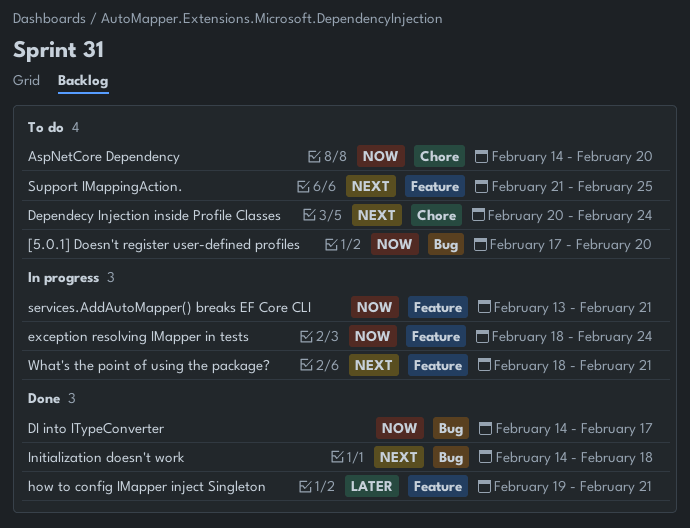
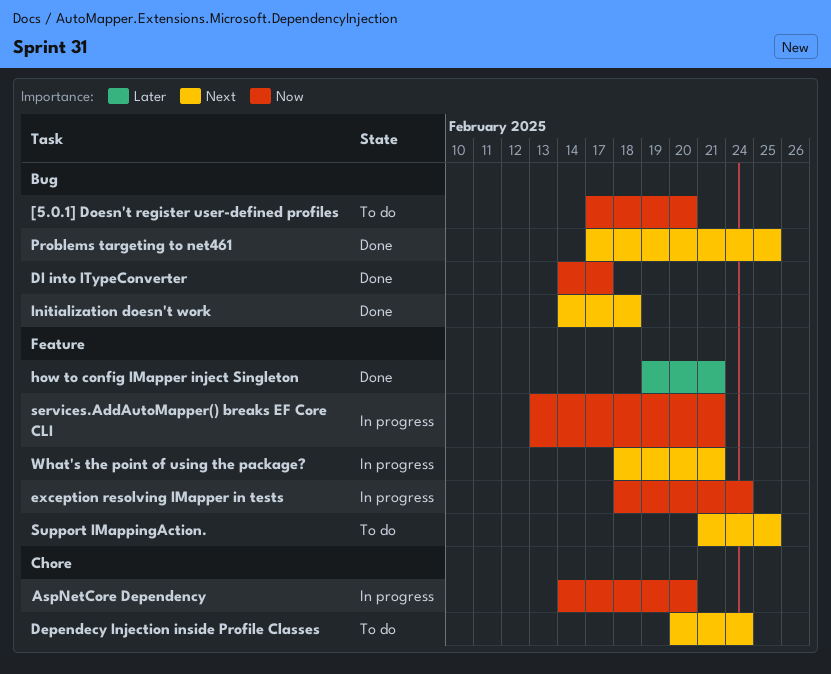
AspNetCore Dependency, status: To do -> In progress
Problems targeting to net461: none -> present

